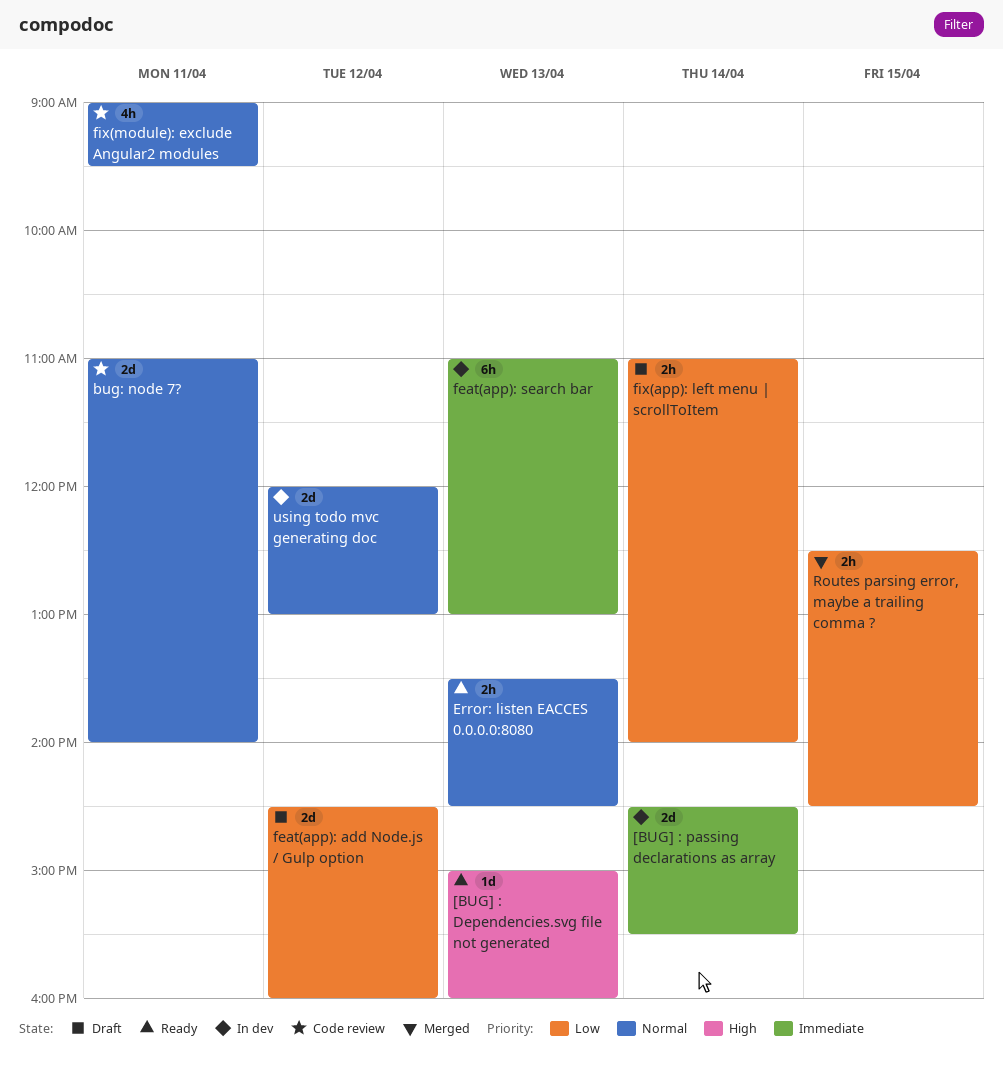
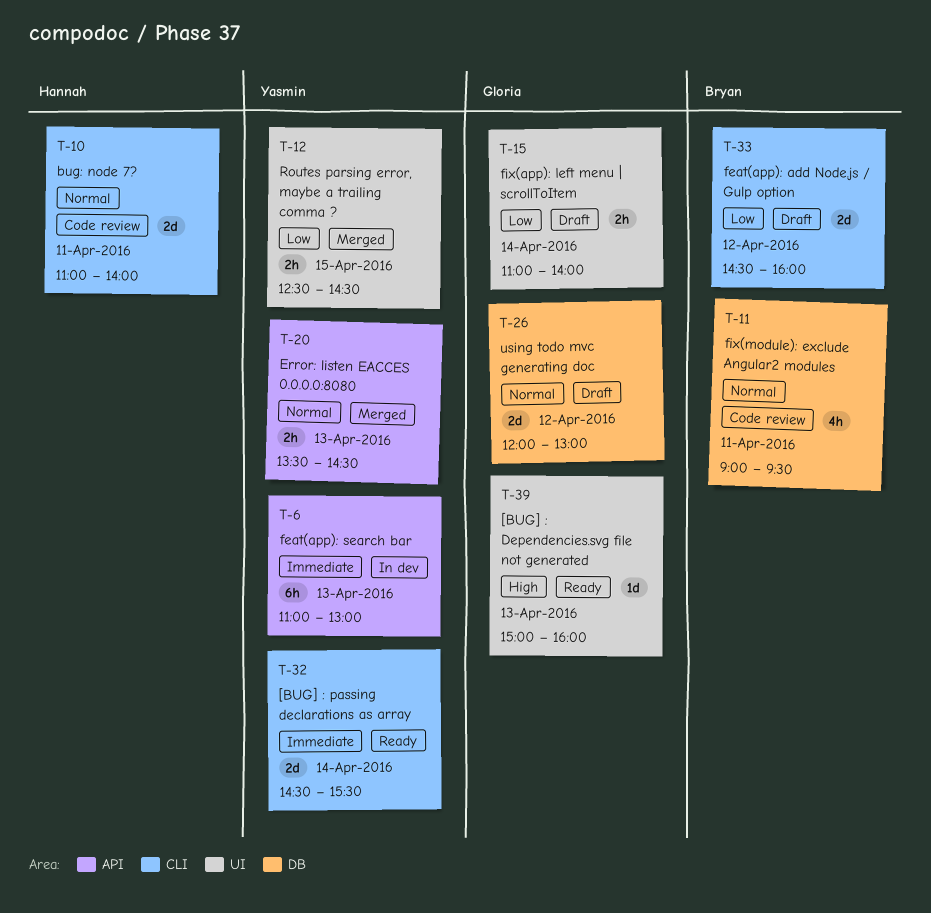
[BUG] : passing declarations as array, status: In dev -> Ready
Error: listen EACCES 0.0.0.0:8080, status: Ready -> Merged
using todo mvc generating doc, status: In dev -> Draft

